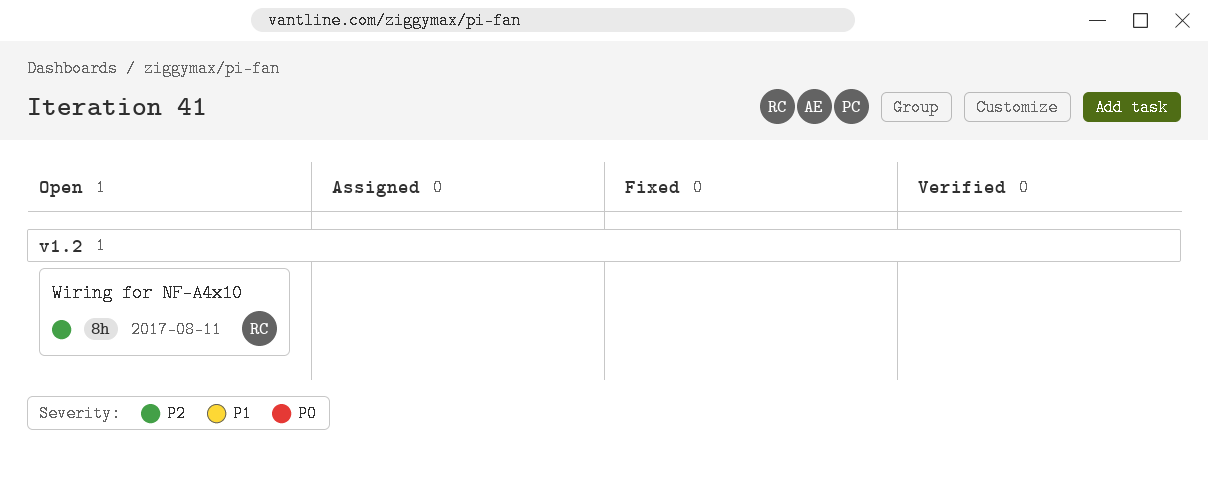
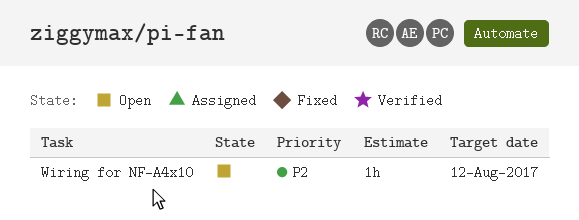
Wiring for NF-A4x10, estimate: 8h -> 1h
Wiring for NF-A4x10, due: Aug 11 -> Aug 12

